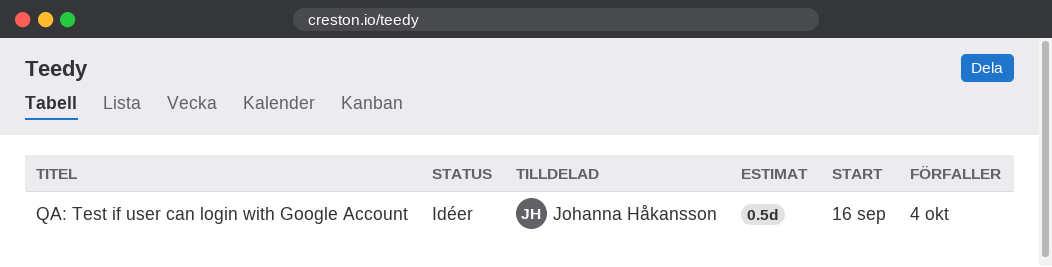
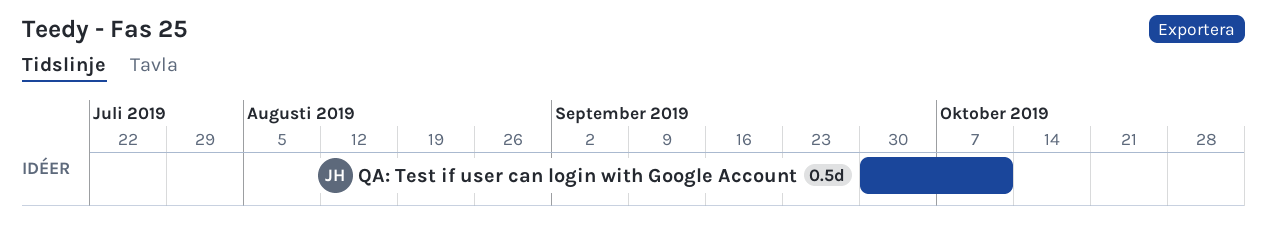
QA: Test if user can login with Google Account, start: Sep 16 -> Sep 30
QA: Test if user can login with Google Account, due: Oct 4 -> Oct 11

